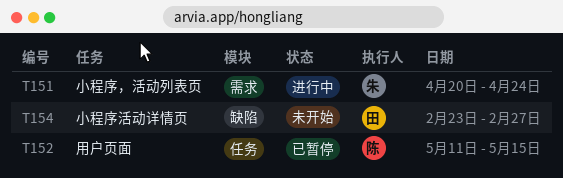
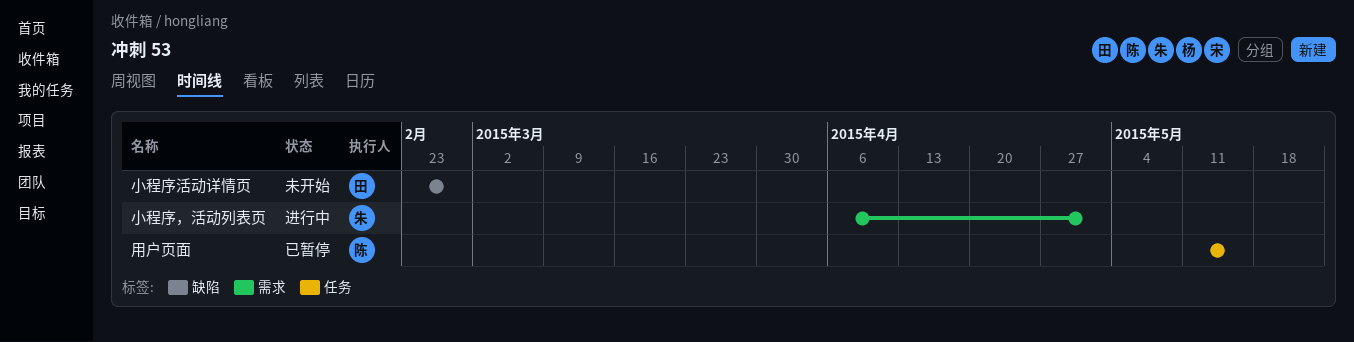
小程序，活动列表页, start: Apr 20 -> Apr 6
小程序，活动列表页, due: Apr 24 -> May 1

